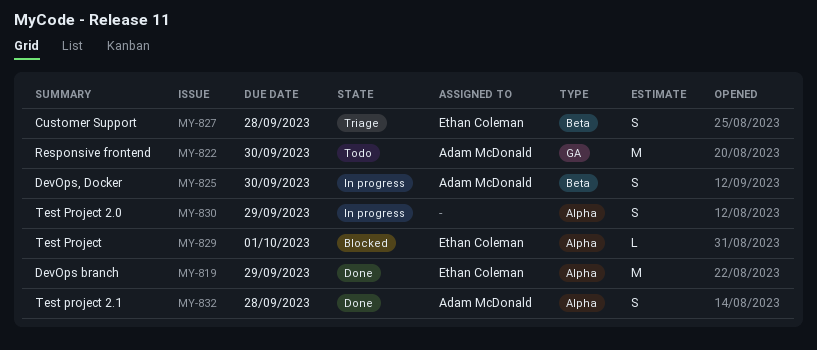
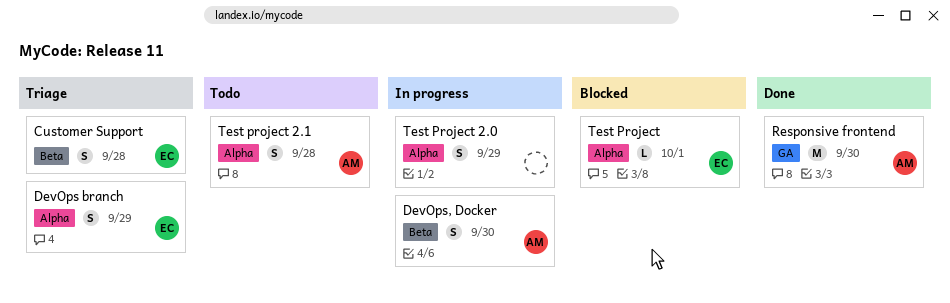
DevOps branch, status: Done -> Triage
DevOps branch, estimate: M -> S
Responsive frontend, status: Todo -> Done
Test project 2.1, status: Done -> Todo

